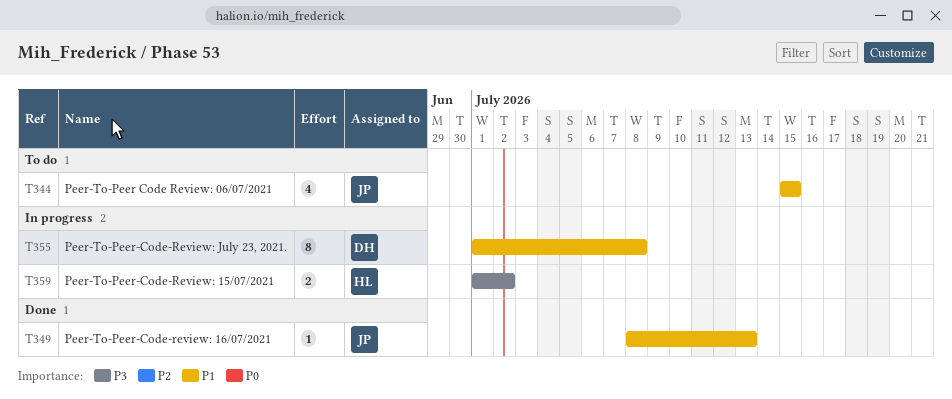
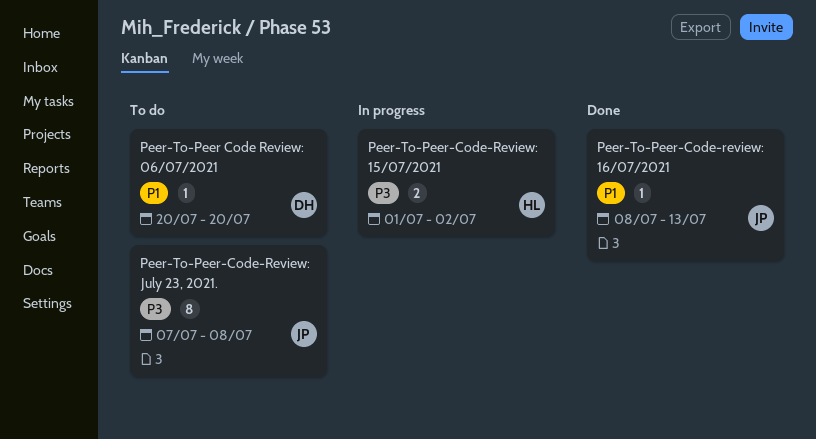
Peer-To-Peer Code Review: 06/07/2021, owner: JP -> DH
Peer-To-Peer Code Review: 06/07/2021, estimate: 4 -> 1
Peer-To-Peer Code Review: 06/07/2021, start: Jul 15 -> Jul 20
Peer-To-Peer Code Review: 06/07/2021, due: Jul 15 -> Jul 20
Peer-To-Peer-Code-Review: July 23, 2021., status: In progress -> To do
Peer-To-Peer-Code-Review: July 23, 2021., owner: DH -> JP
Peer-To-Peer-Code-Review: July 23, 2021., priority: P1 -> P3
Peer-To-Peer-Code-Review: July 23, 2021., start: Jul 1 -> Jul 7

